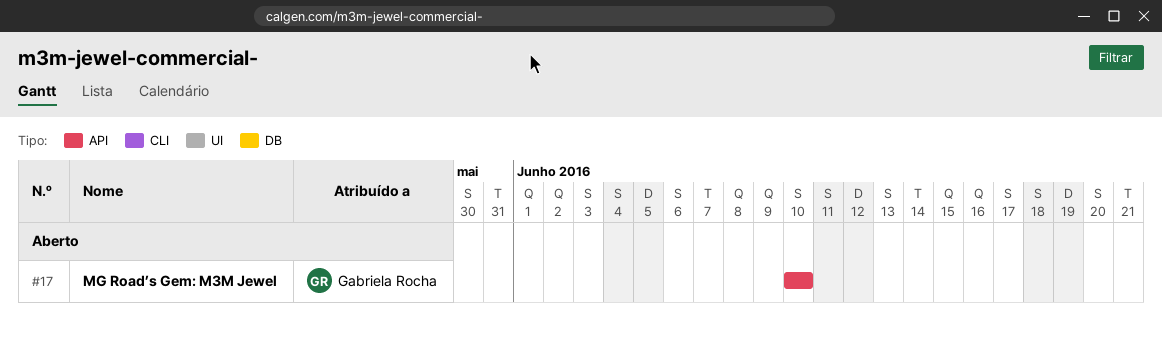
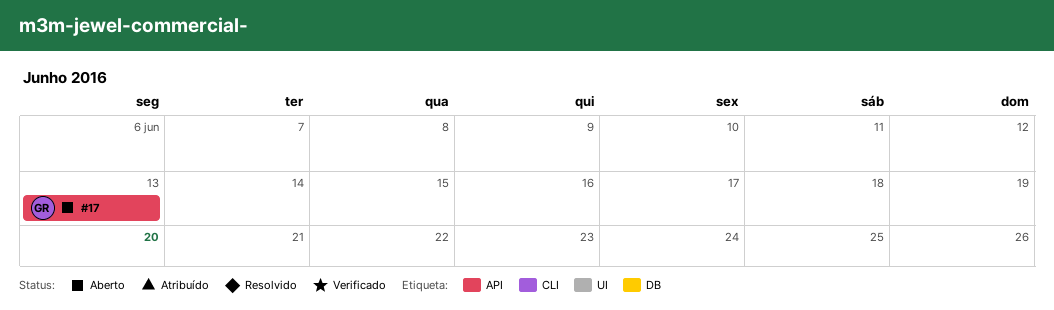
#17, start: Jun 10 -> Jun 13
#17, due: Jun 10 -> Jun 13

